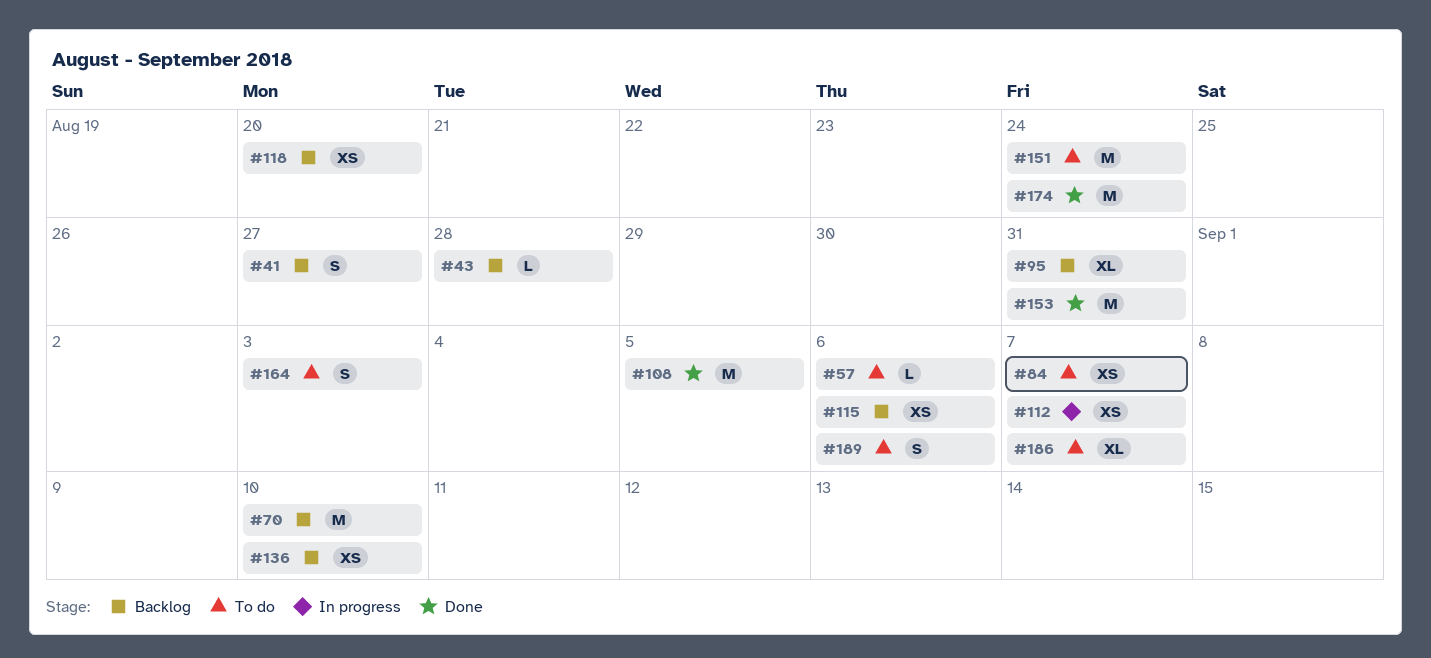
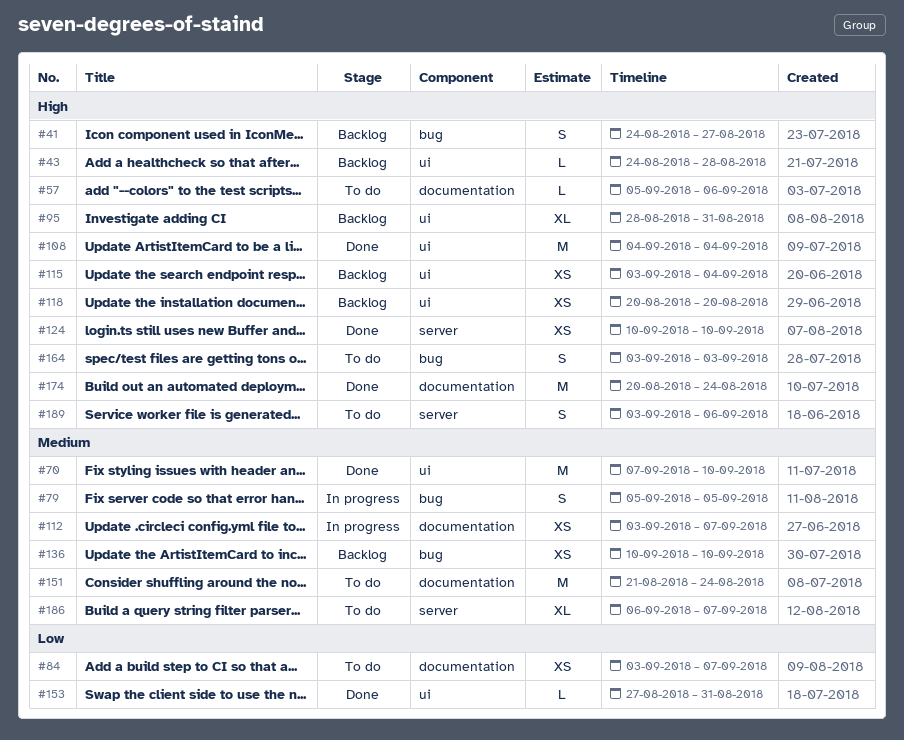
#70, status: Backlog -> Done
#79: none -> present
#108, due: Sep 5 -> Sep 4
#115, due: Sep 6 -> Sep 4
#124: none -> present
#153, estimate: M -> L

